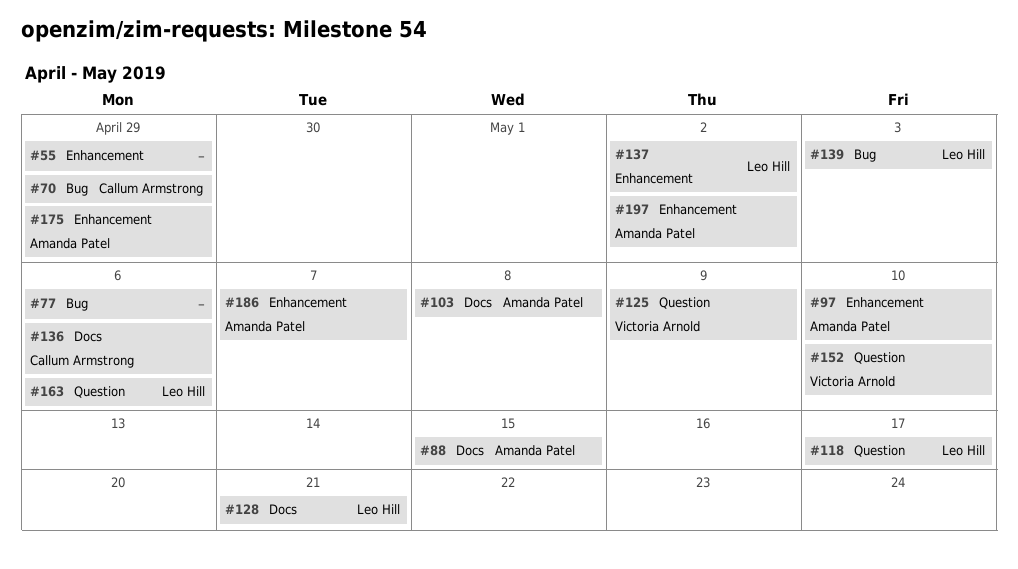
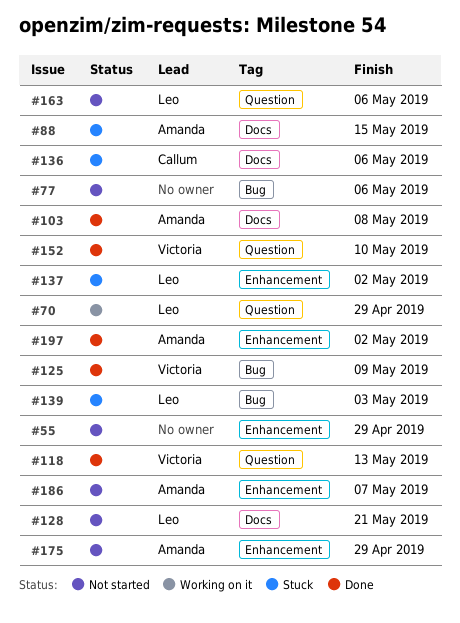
#70, owner: Callum Armstrong -> Leo Hill
#70, label: Bug -> Question
#97: present -> none
#118, owner: Leo Hill -> Victoria Arnold
#118, due: May 17 -> May 13
#125, label: Question -> Bug

